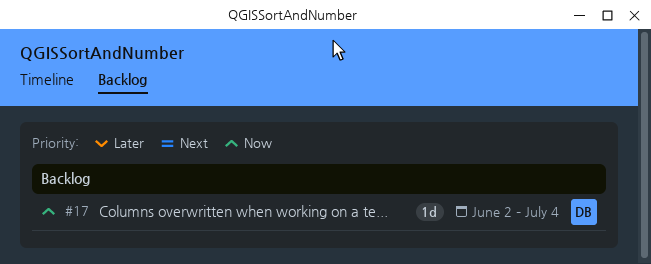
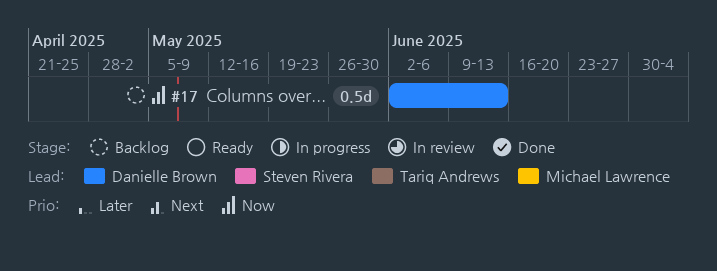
#17, estimate: 1d -> 0.5d
#17, due: Jul 4 -> Jun 13

